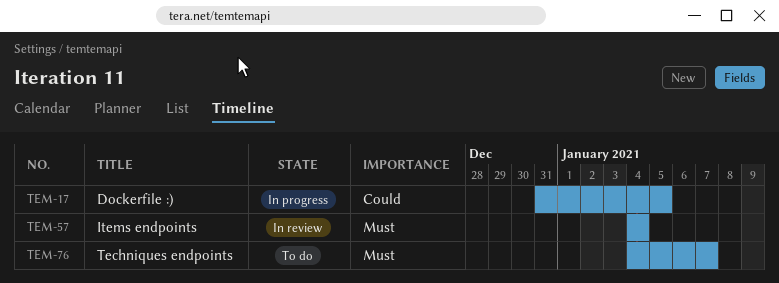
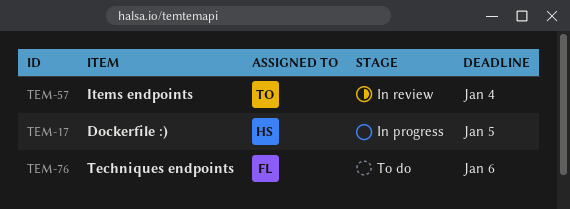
TEM-76, due: Jan 7 -> Jan 6

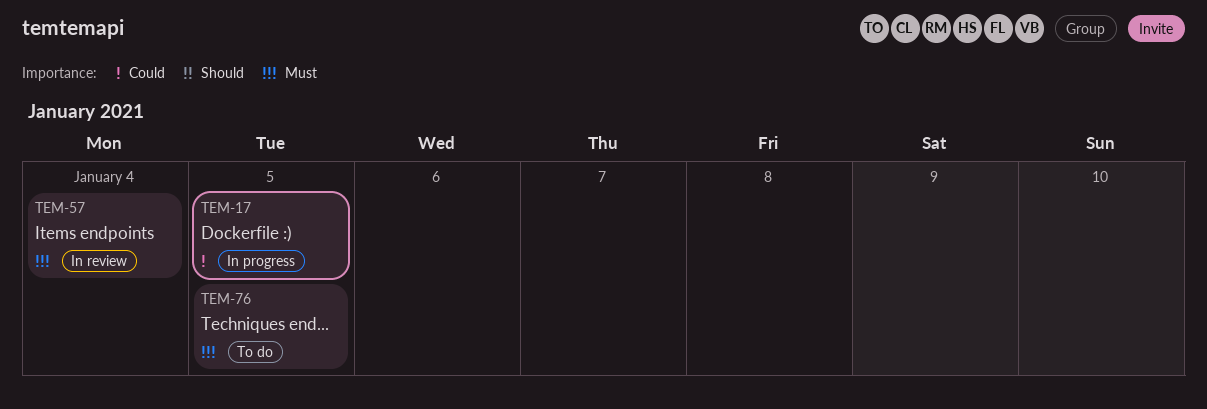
TEM-76, due: Jan 6 -> Jan 5

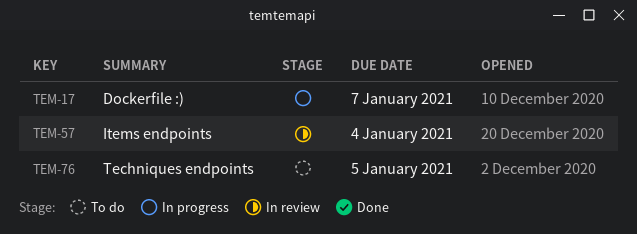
TEM-17, due: Jan 5 -> Jan 7

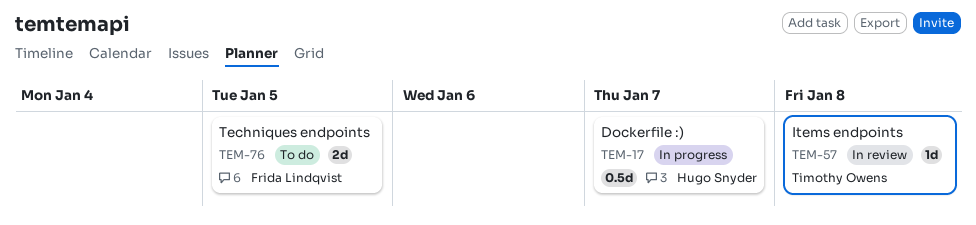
TEM-57, due: Jan 4 -> Jan 8

